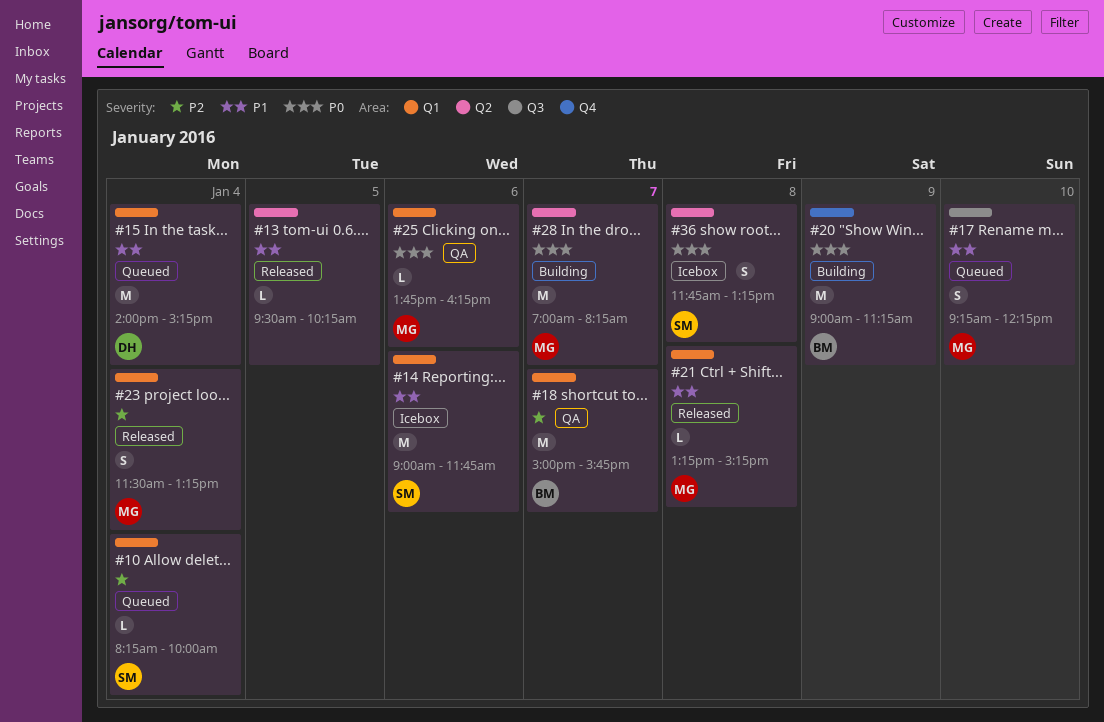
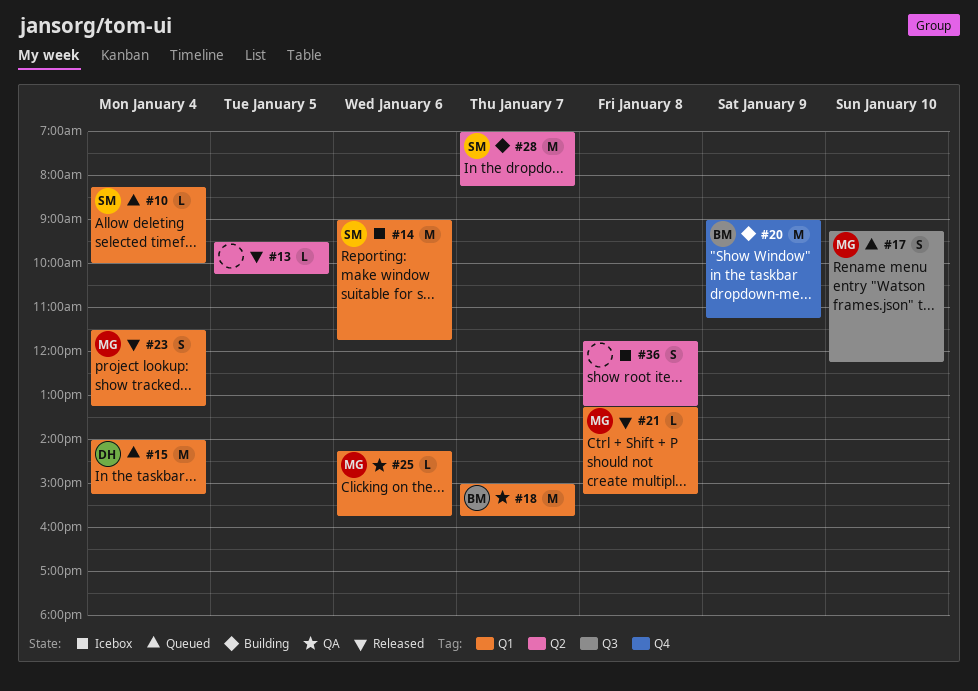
#25, begins: 13:45 -> 14:15
#25, ends: 16:15 -> 15:45
#28, owner: MG -> SM
#36, owner: SM -> none

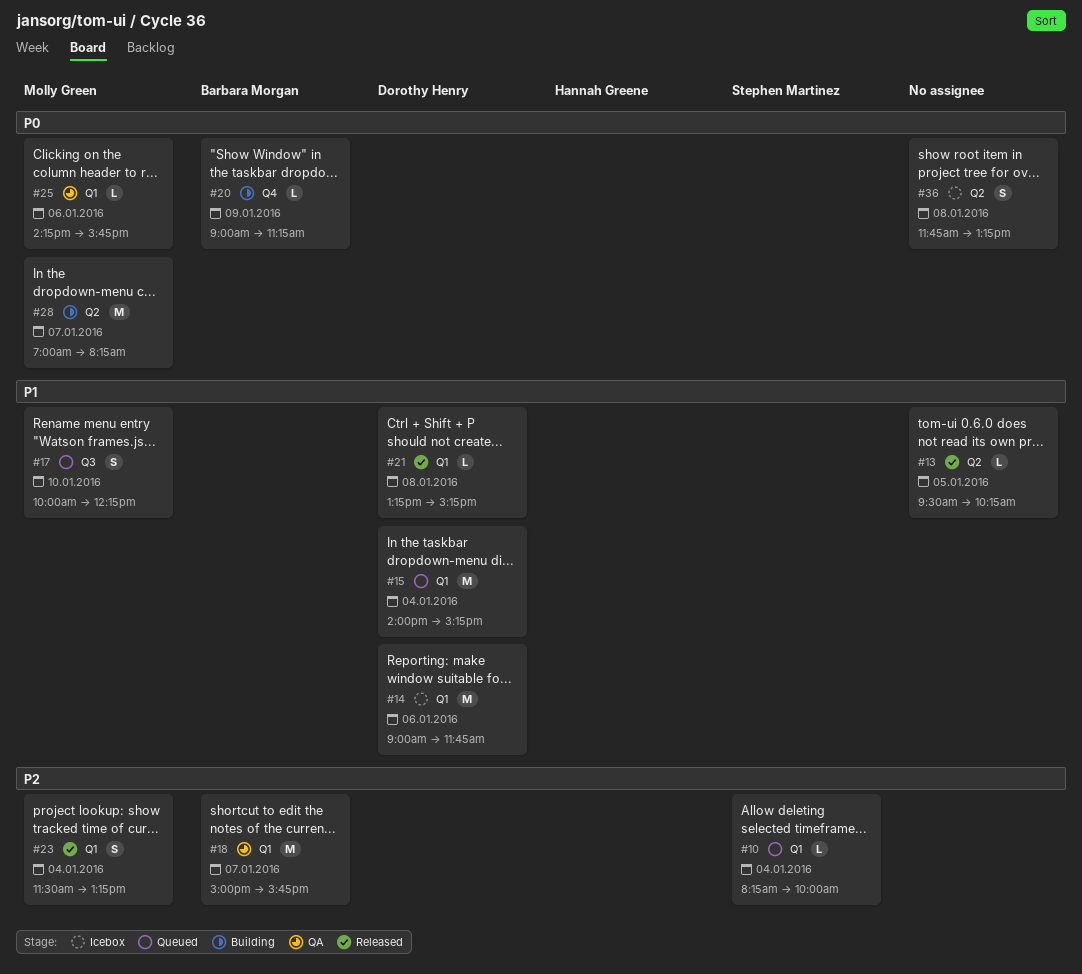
#14, owner: Stephen Martinez -> Dorothy Henry
#17, begins: 09:15 -> 10:00
#20, estimate: M -> L
#21, owner: Molly Green -> Dorothy Henry
#28, owner: Stephen Martinez -> Molly Green

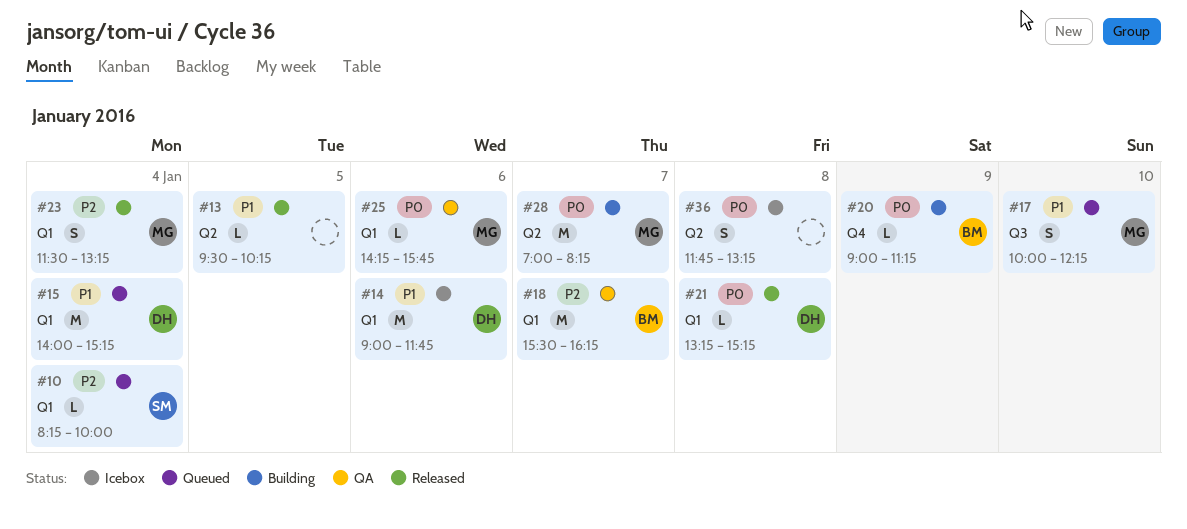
#18, begins: 15:00 -> 15:30
#18, ends: 15:45 -> 16:15
#21, priority: P1 -> P0

